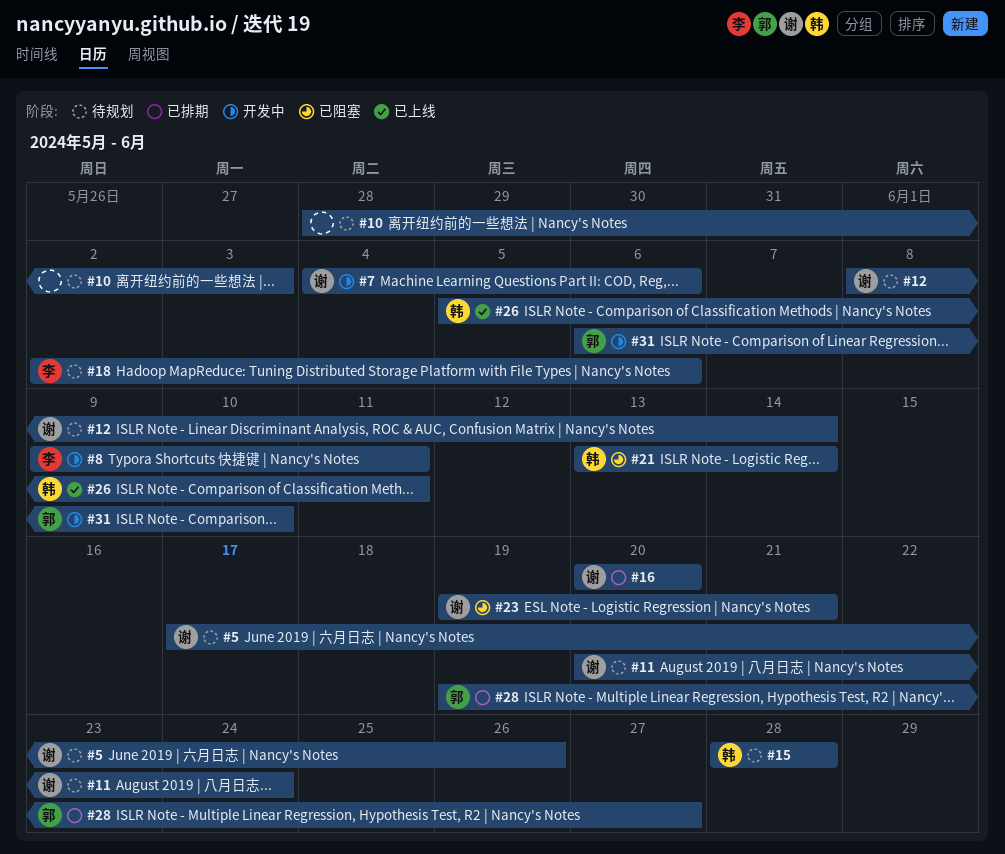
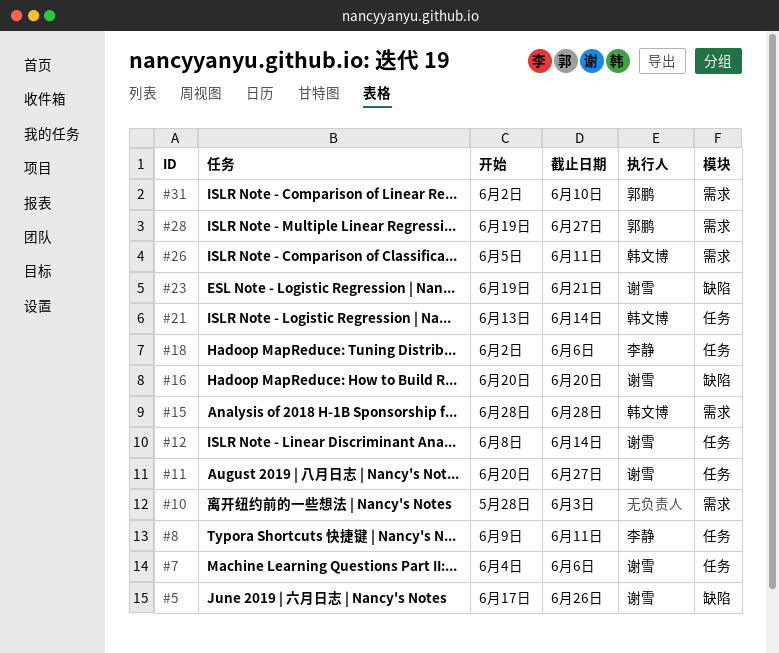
#11, due: Jun 24 -> Jun 27
#31, start: Jun 6 -> Jun 2

